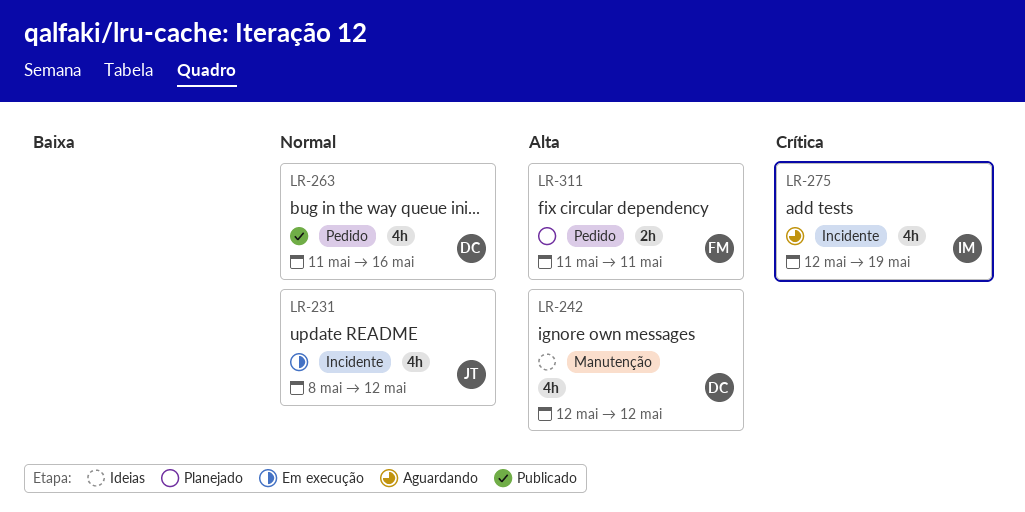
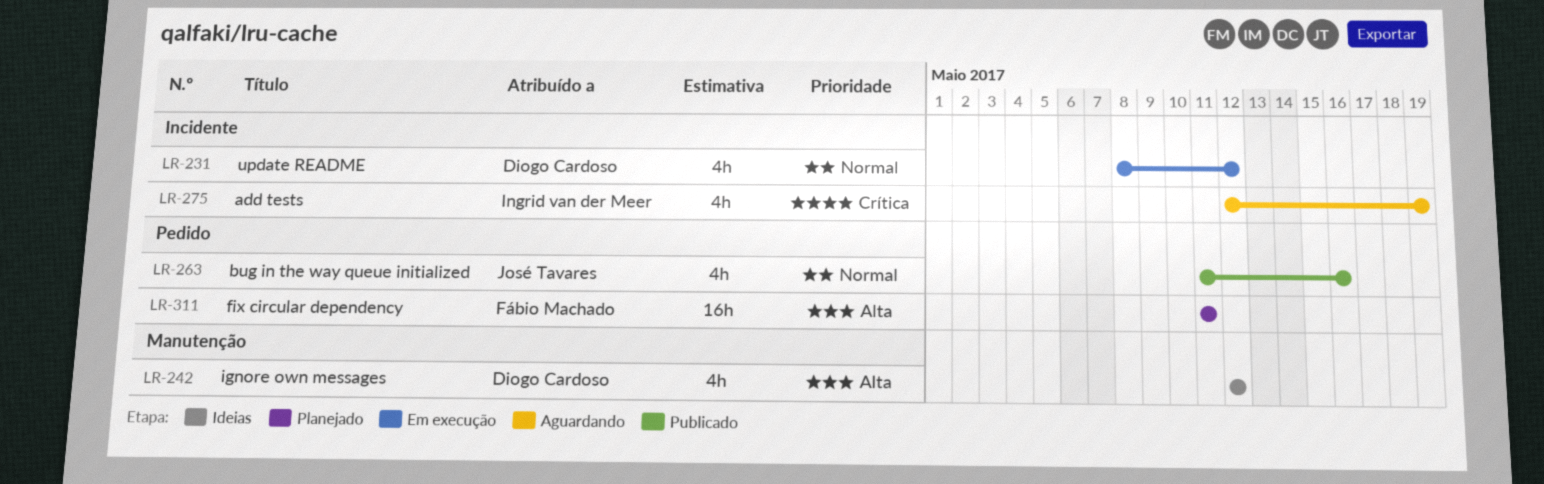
LR-231, owner: José Tavares -> Diogo Cardoso
LR-263, owner: Diogo Cardoso -> José Tavares
LR-311, estimate: 2h -> 16h

